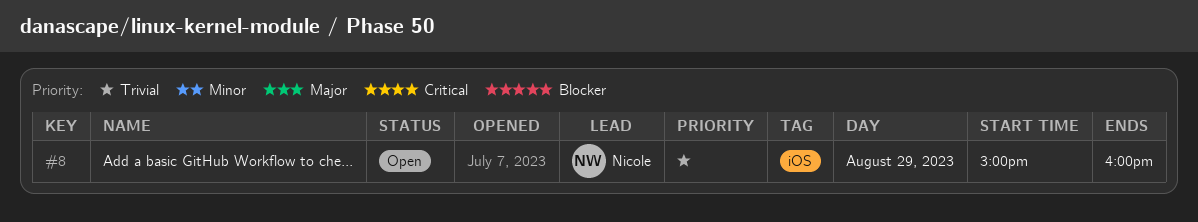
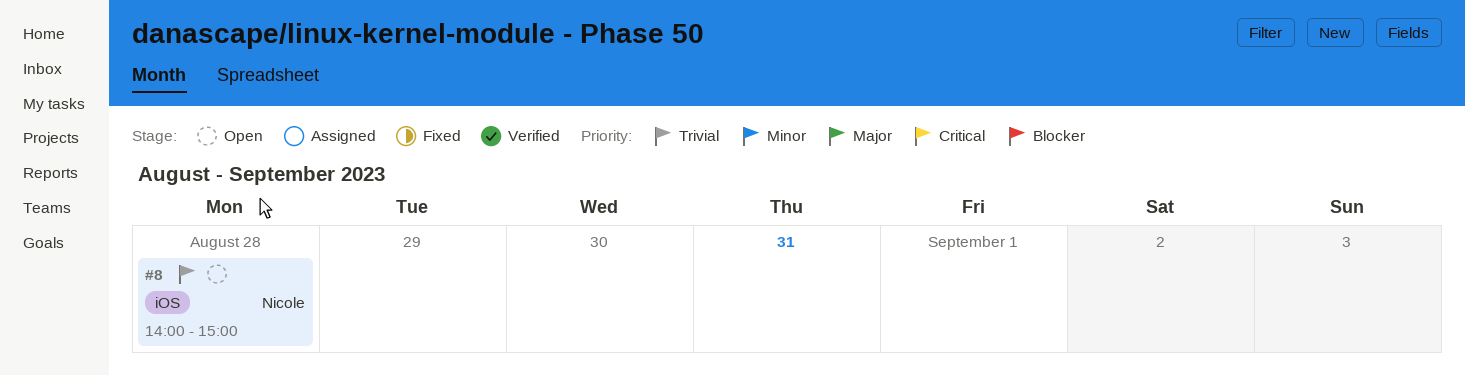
#8, day: Aug 29 -> Aug 28
#8, begins: 15:00 -> 14:00
#8, ends: 16:00 -> 15:00

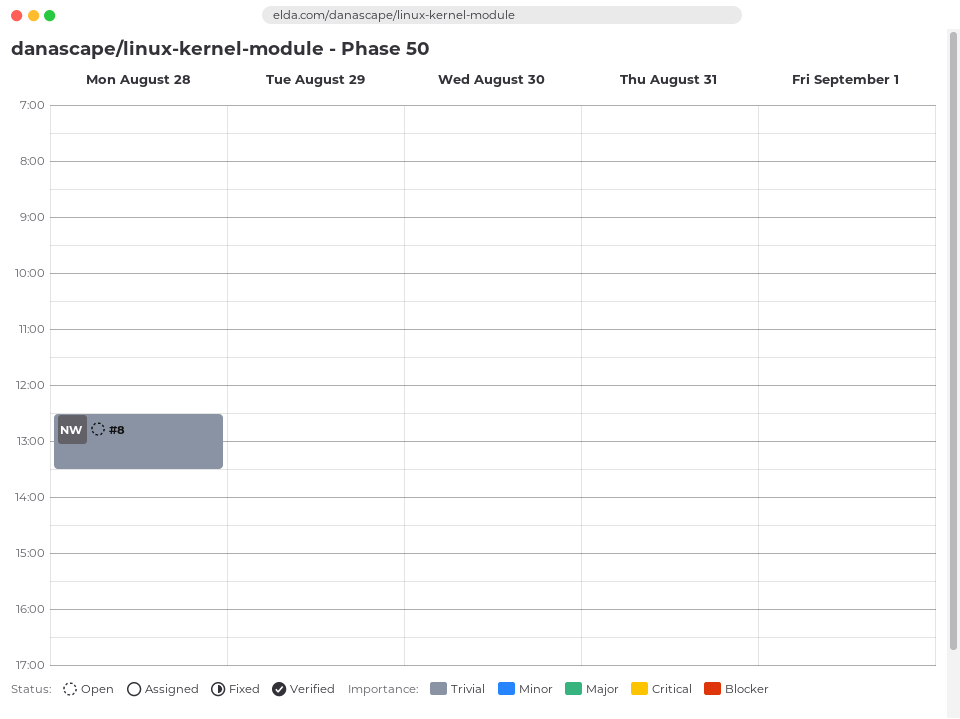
#8, begins: 14:00 -> 12:30
#8, ends: 15:00 -> 13:30

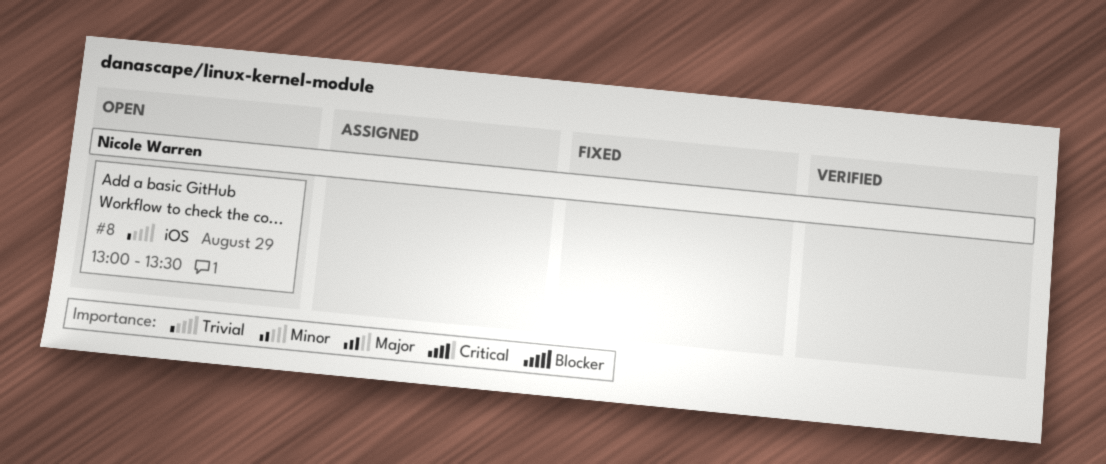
#8, day: Aug 28 -> Aug 29
#8, begins: 12:30 -> 13:00

